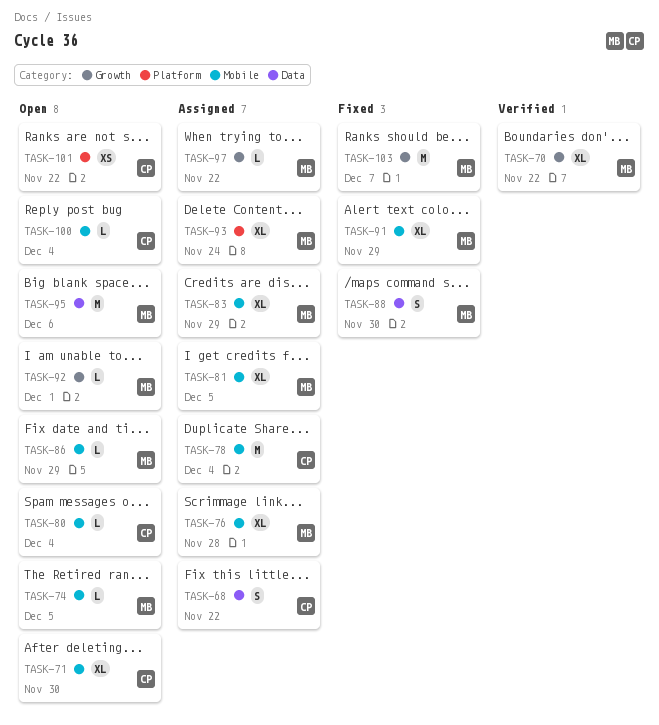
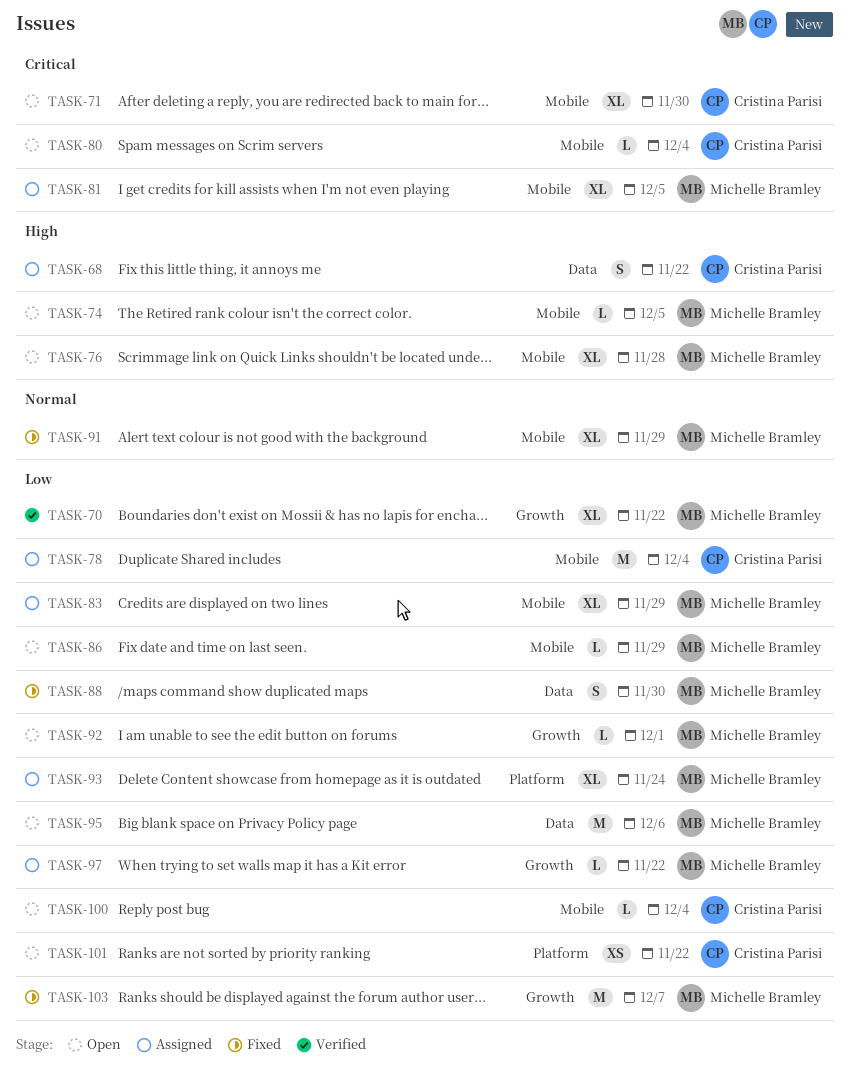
TASK-76, status: Assigned -> Open

